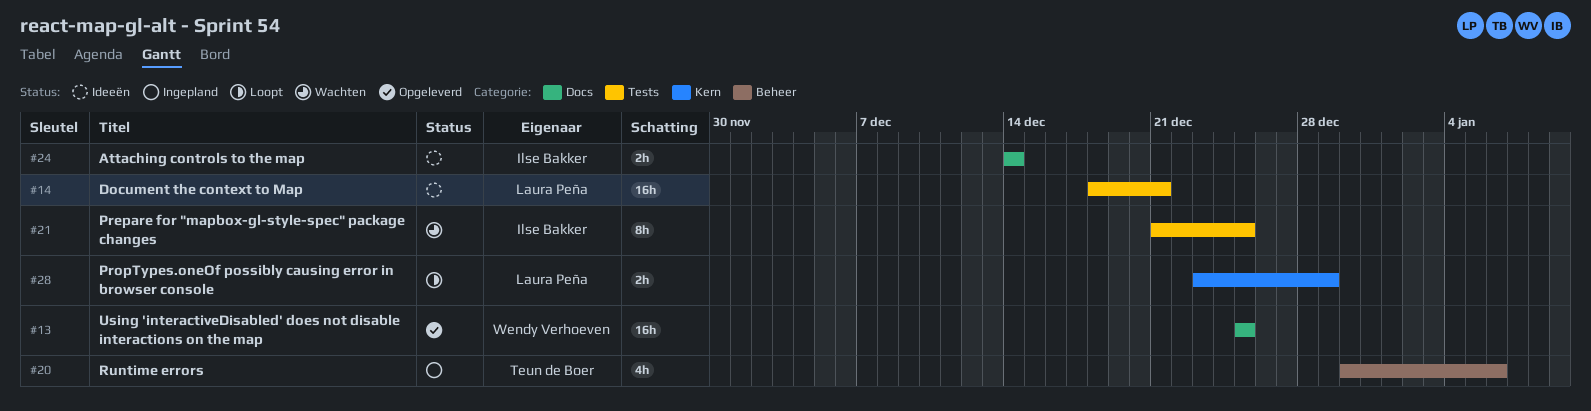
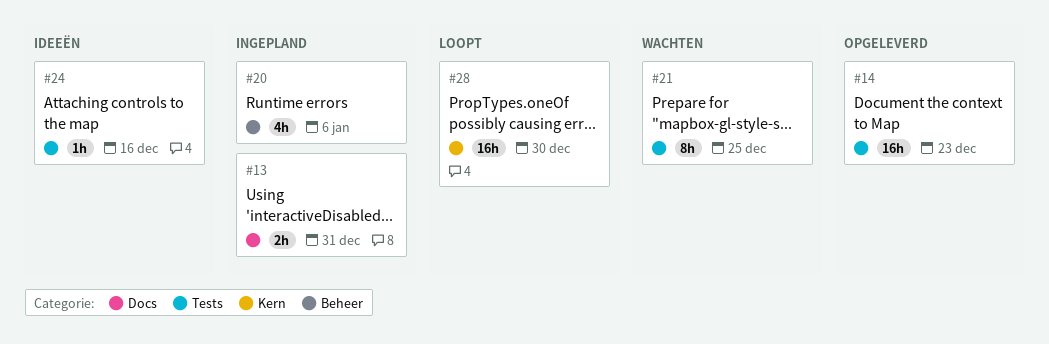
#13, status: Opgeleverd -> Ingepland
#13, estimate: 16h -> 2h
#13, due: Dec 25 -> Dec 31
#14, status: Ideeën -> Opgeleverd
#14, due: Dec 21 -> Dec 23
#24, label: Docs -> Tests
#24, estimate: 2h -> 1h
#24, due: Dec 14 -> Dec 16
#28, estimate: 2h -> 16h
#28, due: Dec 29 -> Dec 30

